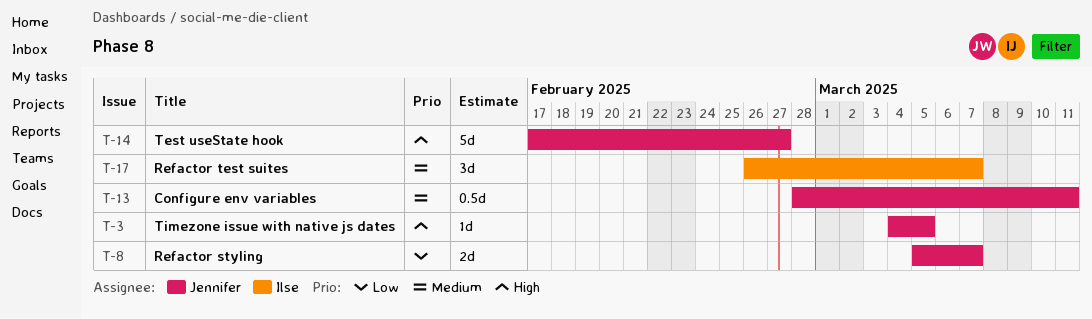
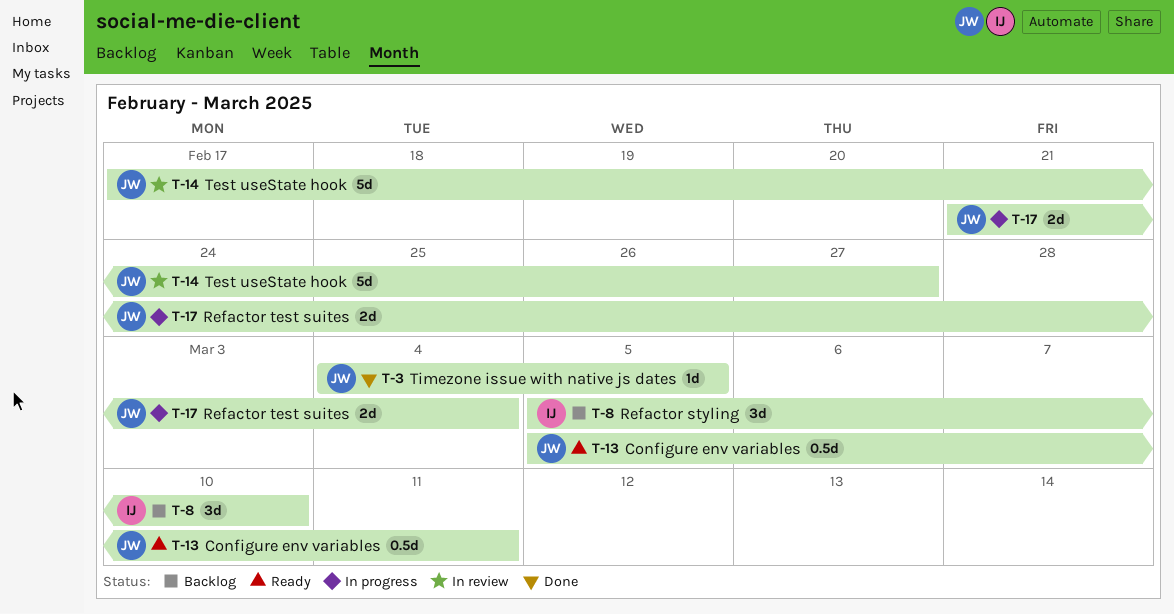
T-8, owner: Jennifer -> Ilse
T-8, estimate: 2d -> 3d
T-8, due: Mar 7 -> Mar 10
T-13, start: Feb 28 -> Mar 5
T-17, owner: Ilse -> Jennifer
T-17, estimate: 3d -> 2d
T-17, start: Feb 26 -> Feb 21
T-17, due: Mar 7 -> Mar 4

